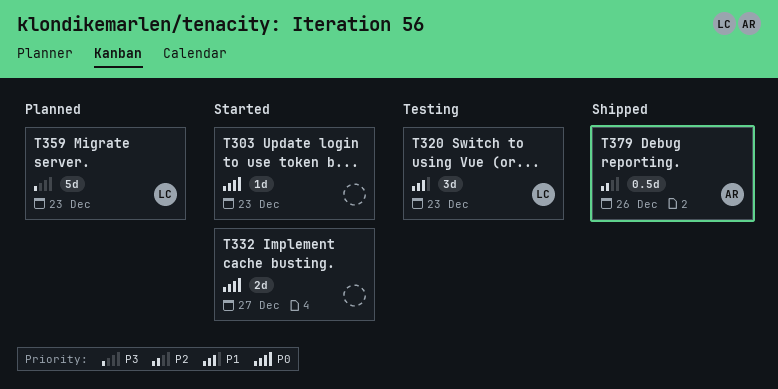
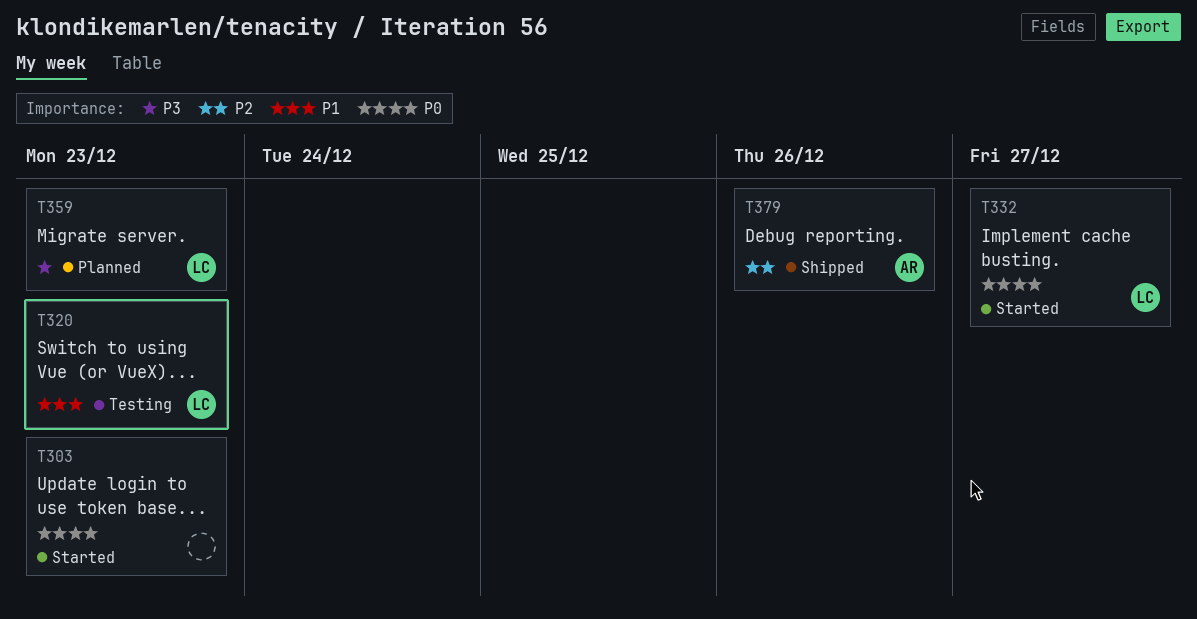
T332, owner: none -> LC

